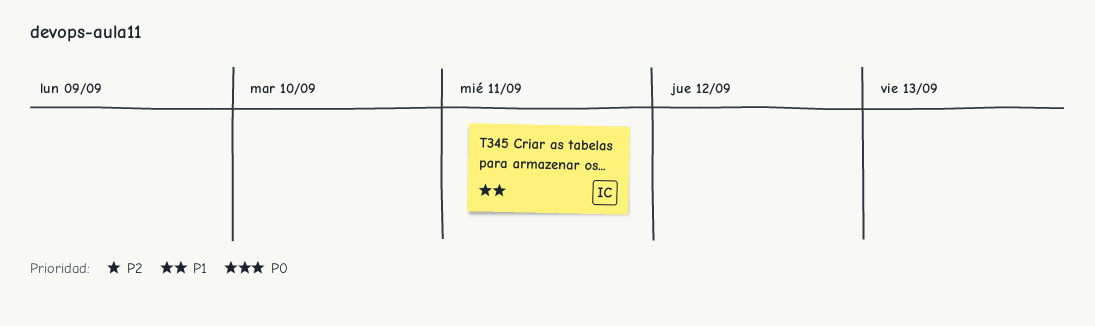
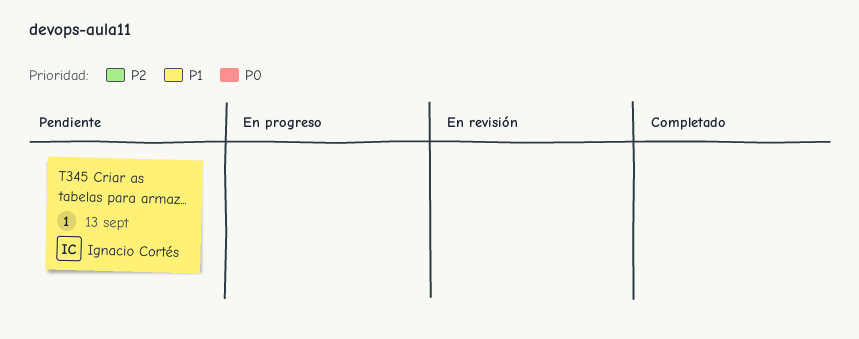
T345, due: Sep 11 -> Sep 13

